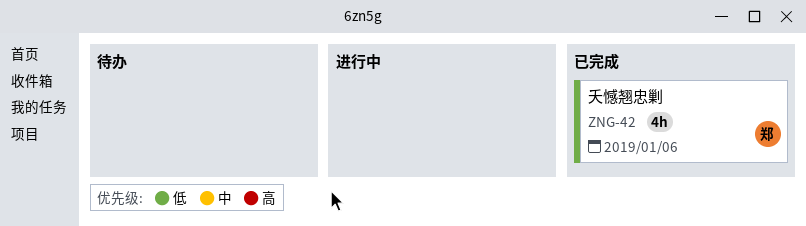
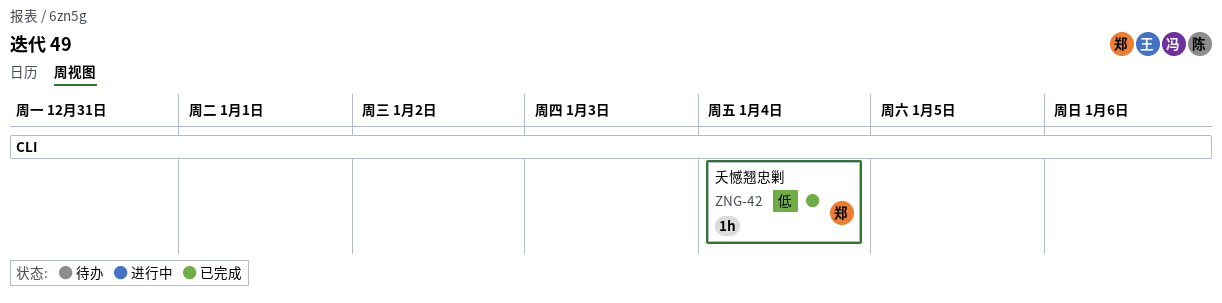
ZNG-42, estimate: 4h -> 1h
ZNG-42, due: Jan 6 -> Jan 4

